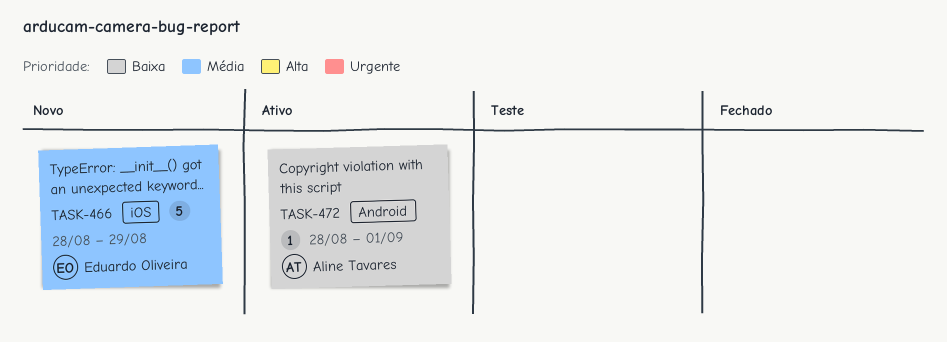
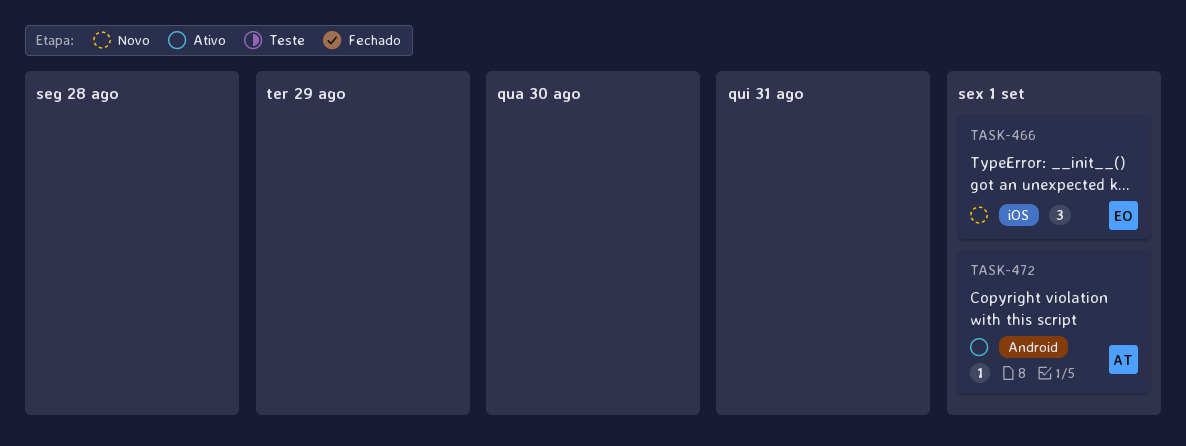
TASK-466, estimate: 5 -> 3
TASK-466, due: Aug 29 -> Sep 1

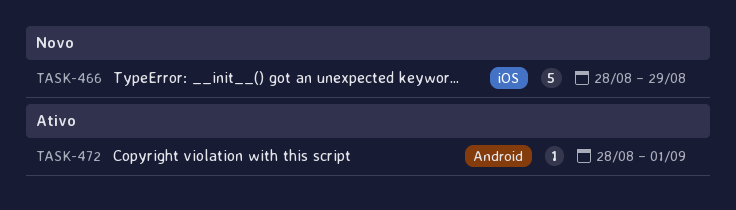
TASK-466, estimate: 3 -> 5
TASK-466, due: Sep 1 -> Aug 29

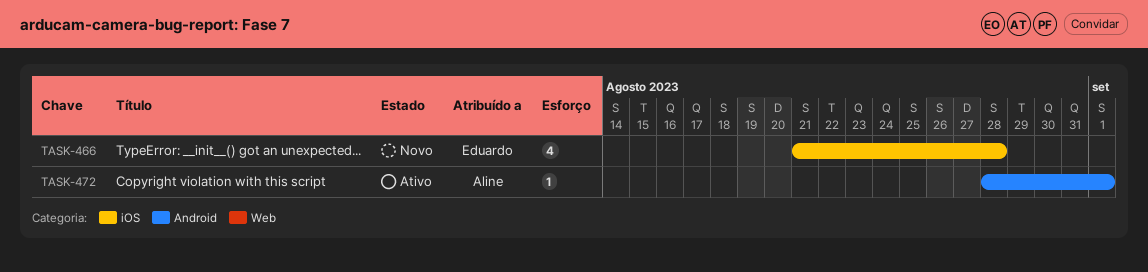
TASK-466, estimate: 5 -> 4
TASK-466, start: Aug 28 -> Aug 21
TASK-466, due: Aug 29 -> Aug 28

